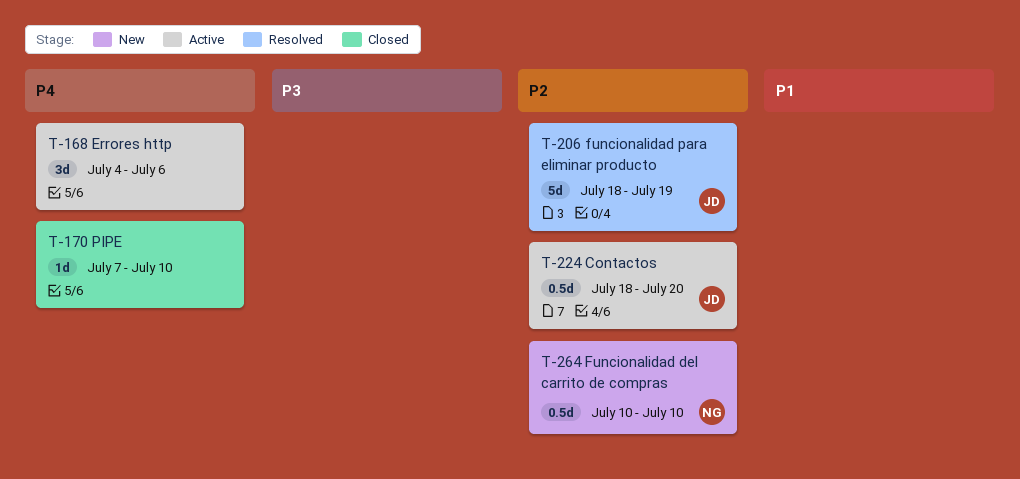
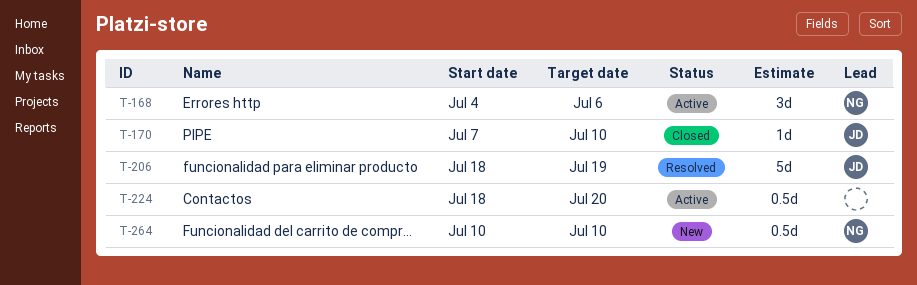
T-168, owner: none -> NG
T-170, owner: none -> JD
T-224, owner: JD -> none

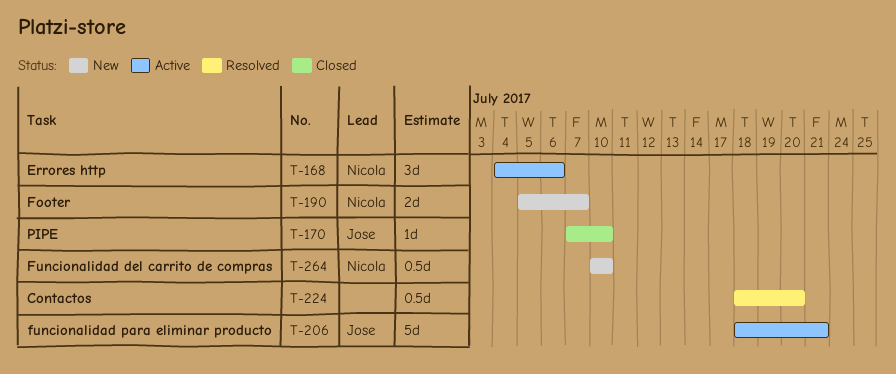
T-190: none -> present
T-206, status: Resolved -> Active
T-206, due: Jul 19 -> Jul 21
T-224, status: Active -> Resolved

